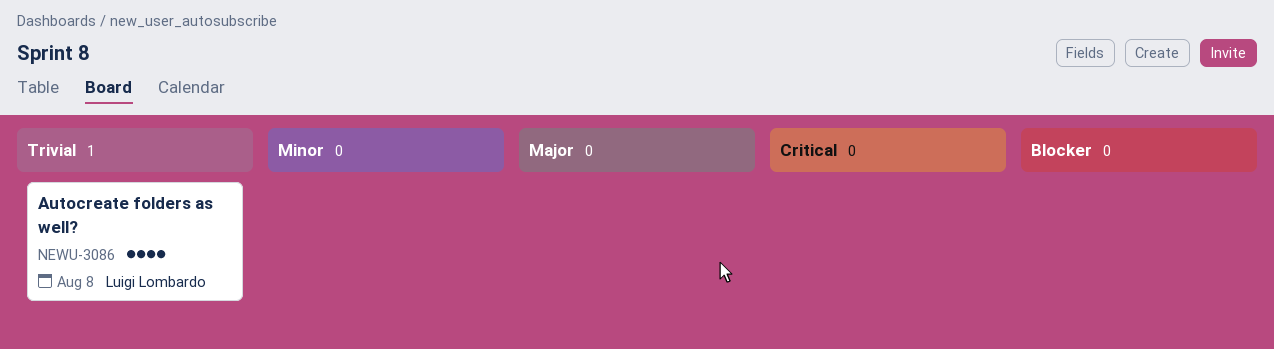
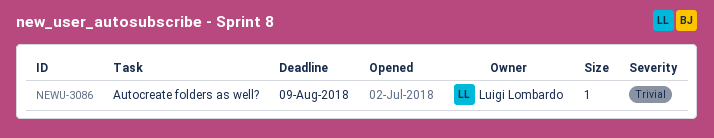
NEWU-3086, estimate: 4 -> 1
NEWU-3086, due: Aug 8 -> Aug 9

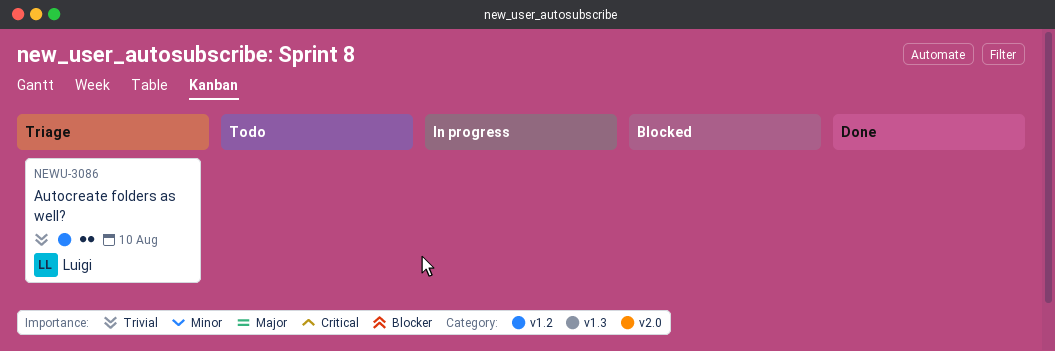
NEWU-3086, estimate: 1 -> 2
NEWU-3086, due: Aug 9 -> Aug 10

